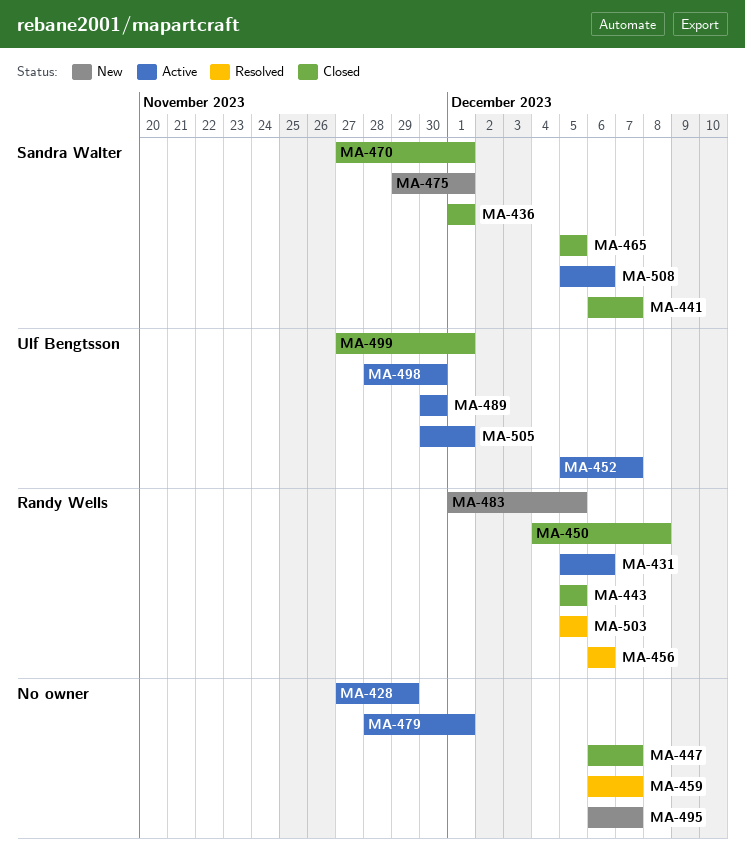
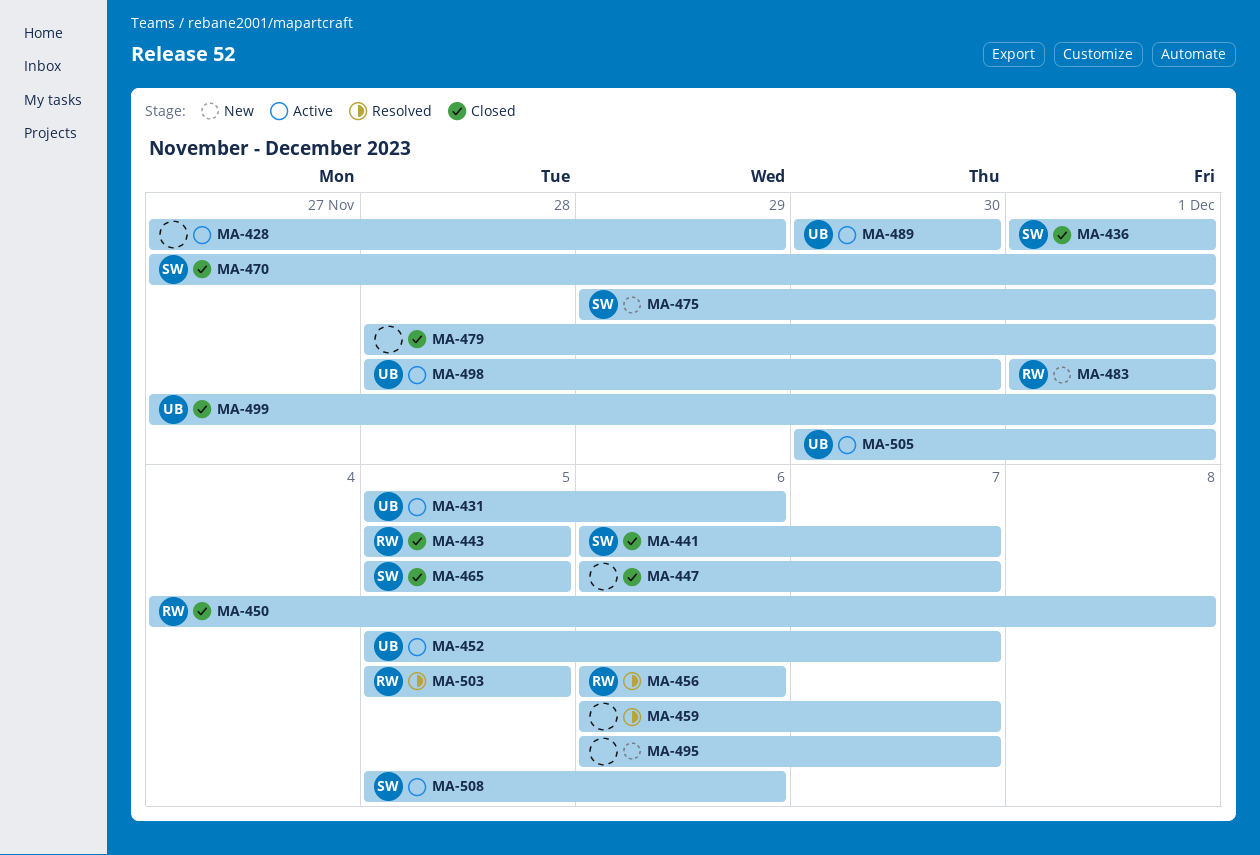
MA-431, owner: Randy Wells -> Ulf Bengtsson
MA-479, status: Active -> Closed
MA-483, due: Dec 5 -> Dec 1

